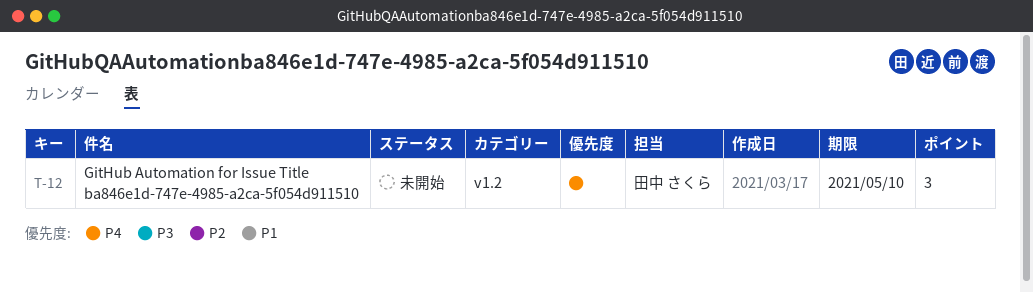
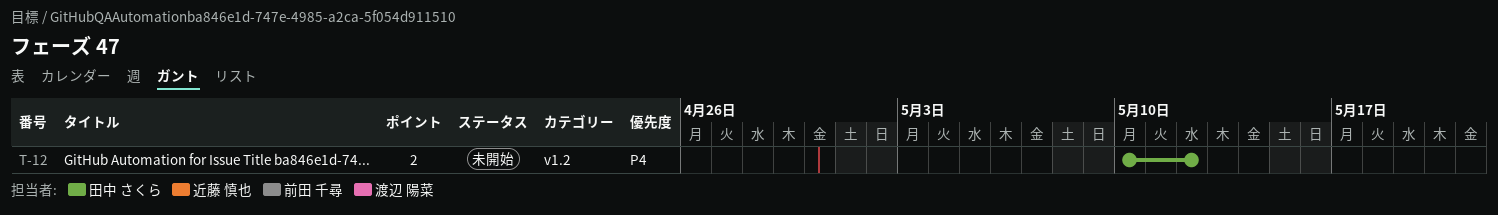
T-12, estimate: 3 -> 2
T-12, due: May 10 -> May 12

